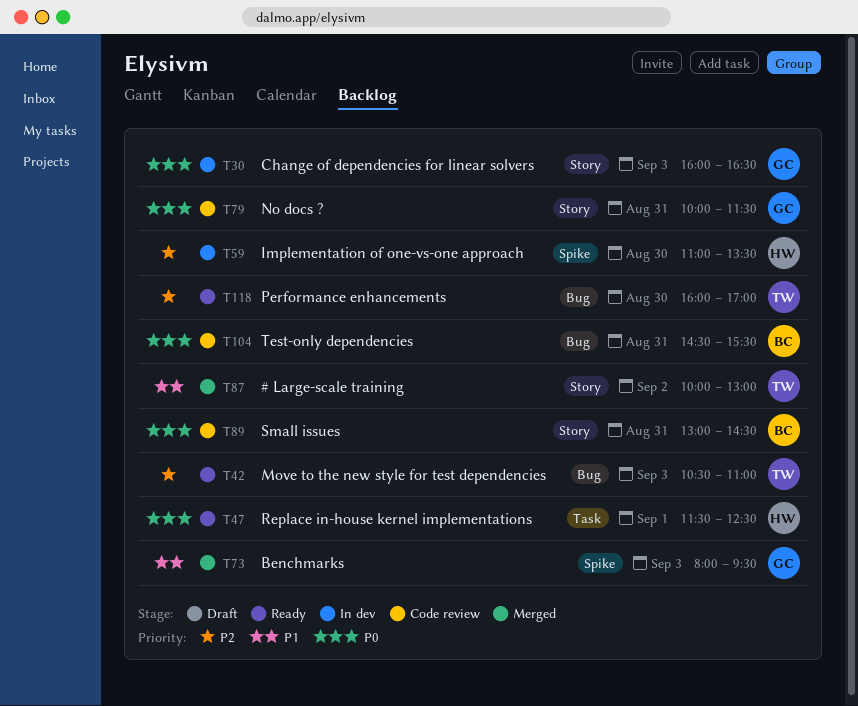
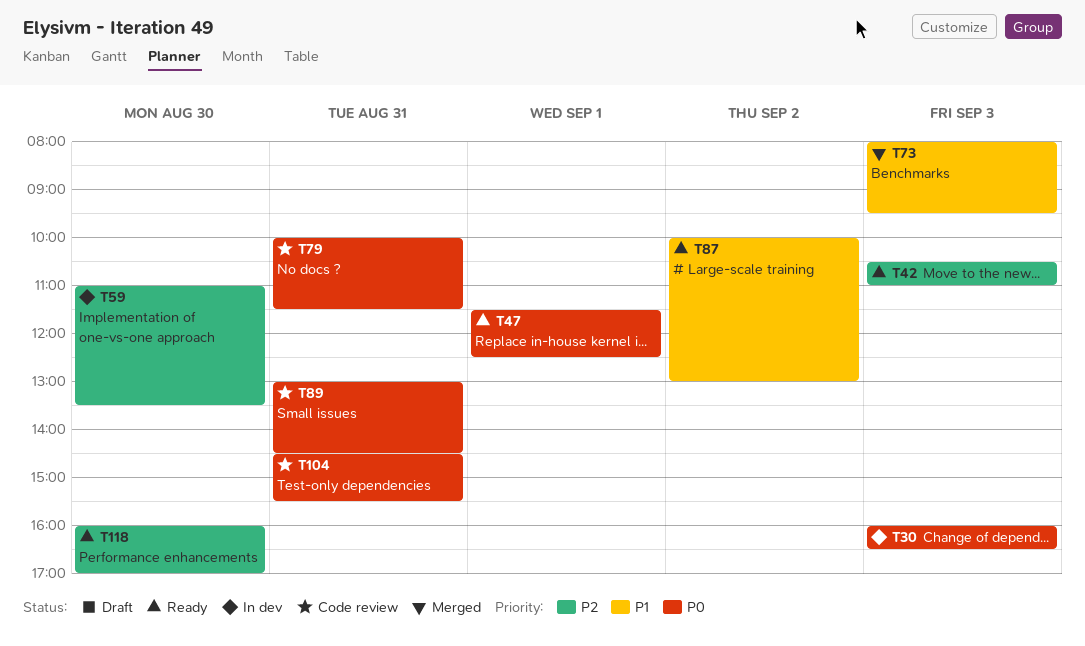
T87, status: Merged -> Ready

